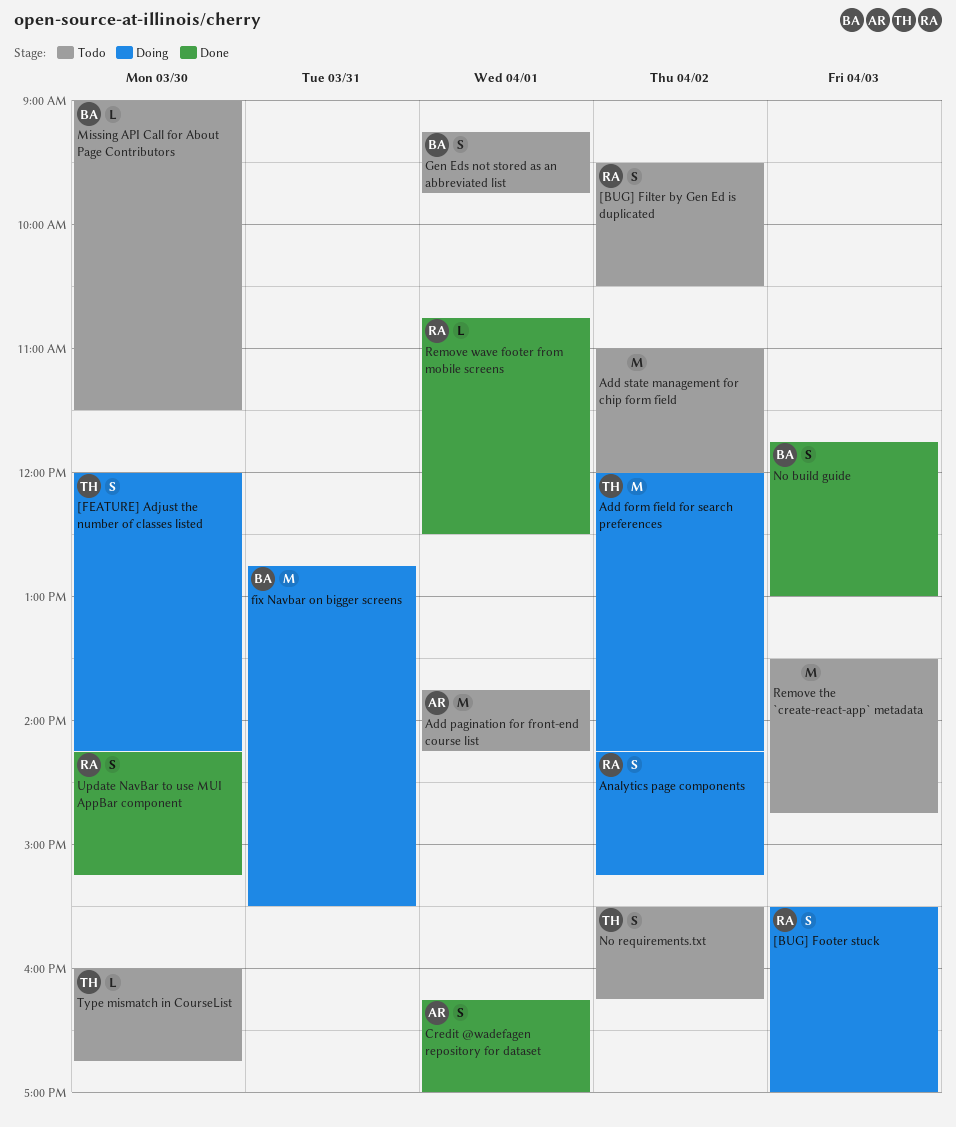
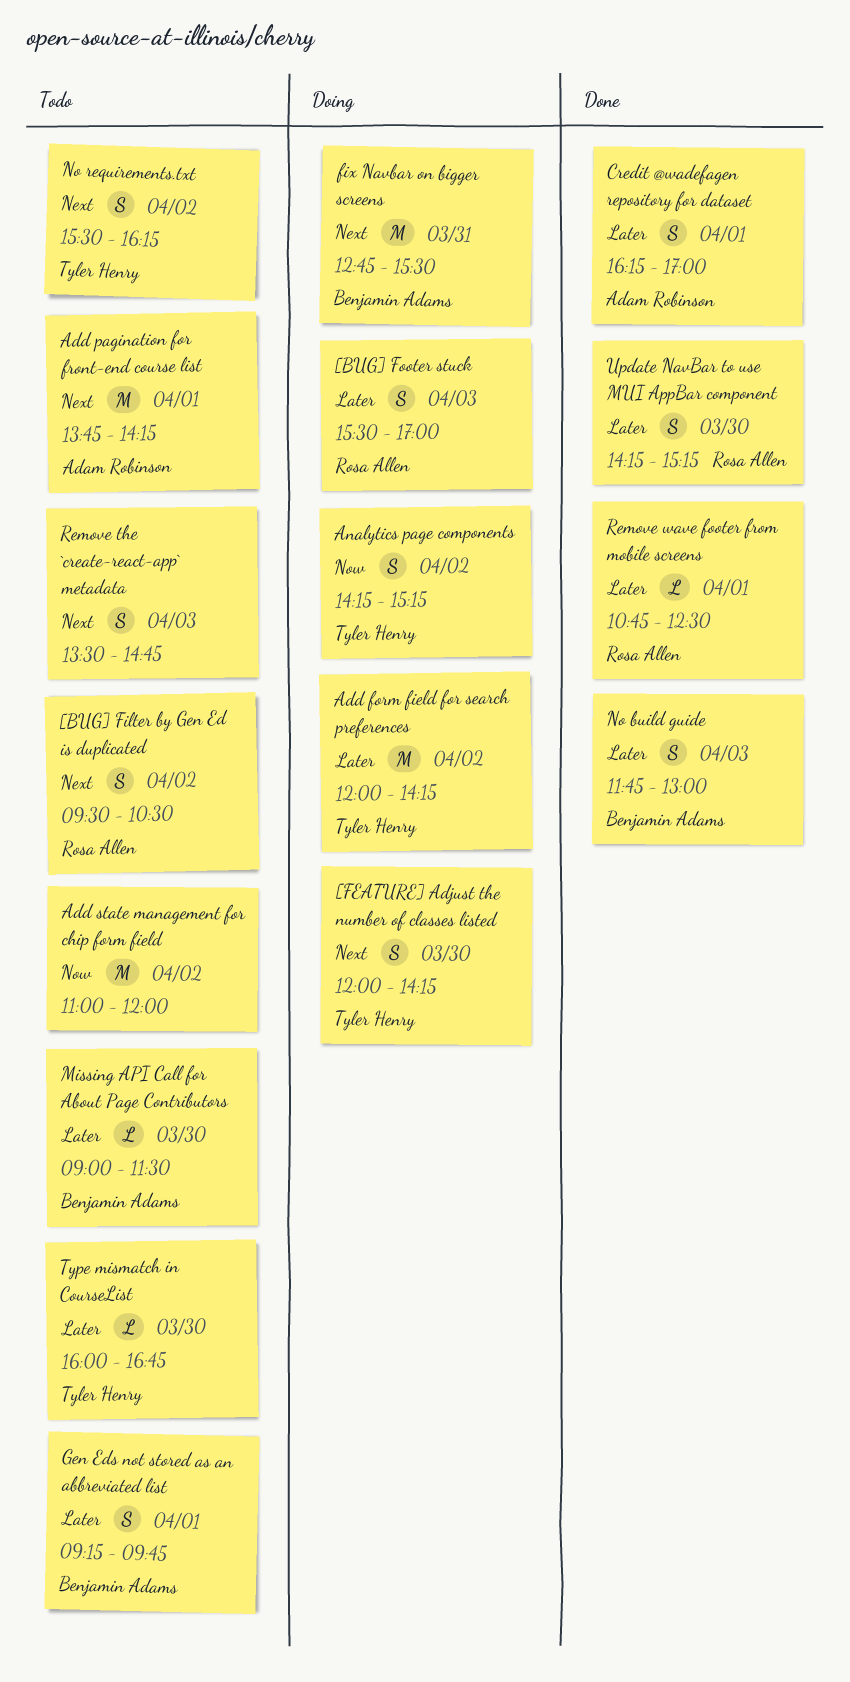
Analytics page components, owner: Rosa Allen -> Tyler Henry
Remove the `create-react-app` metadata, estimate: M -> S

